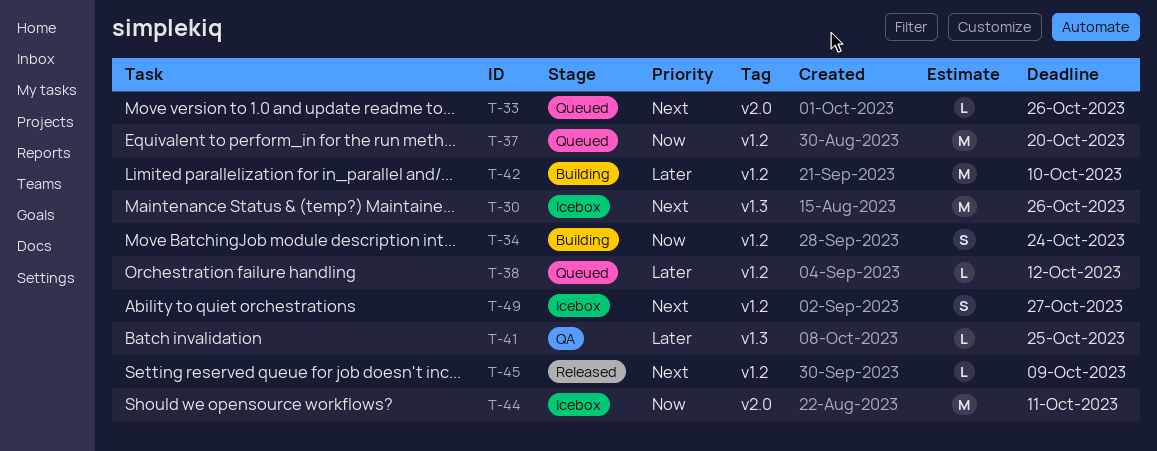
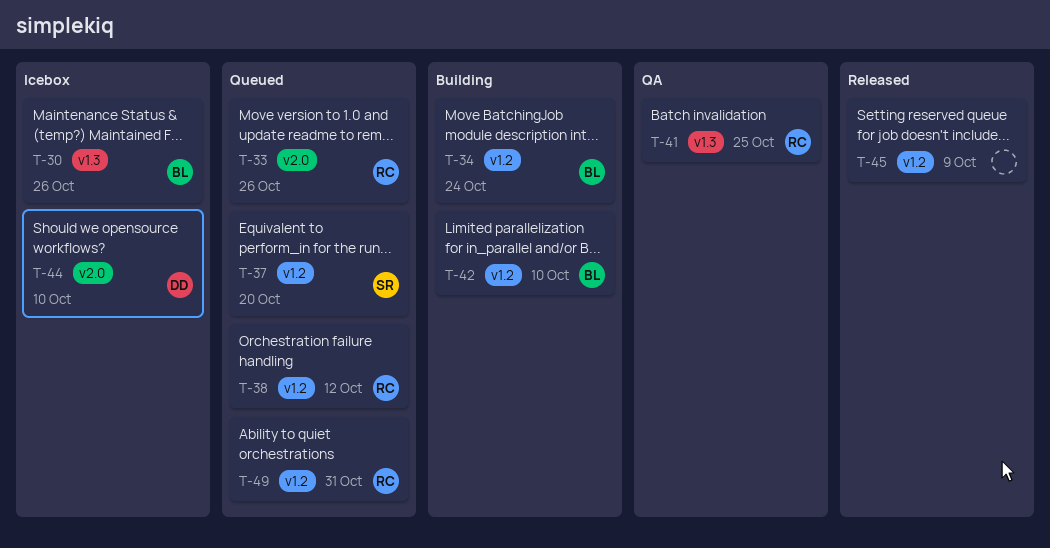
T-44, due: Oct 11 -> Oct 10
T-49, status: Icebox -> Queued
T-49, due: Oct 27 -> Oct 31

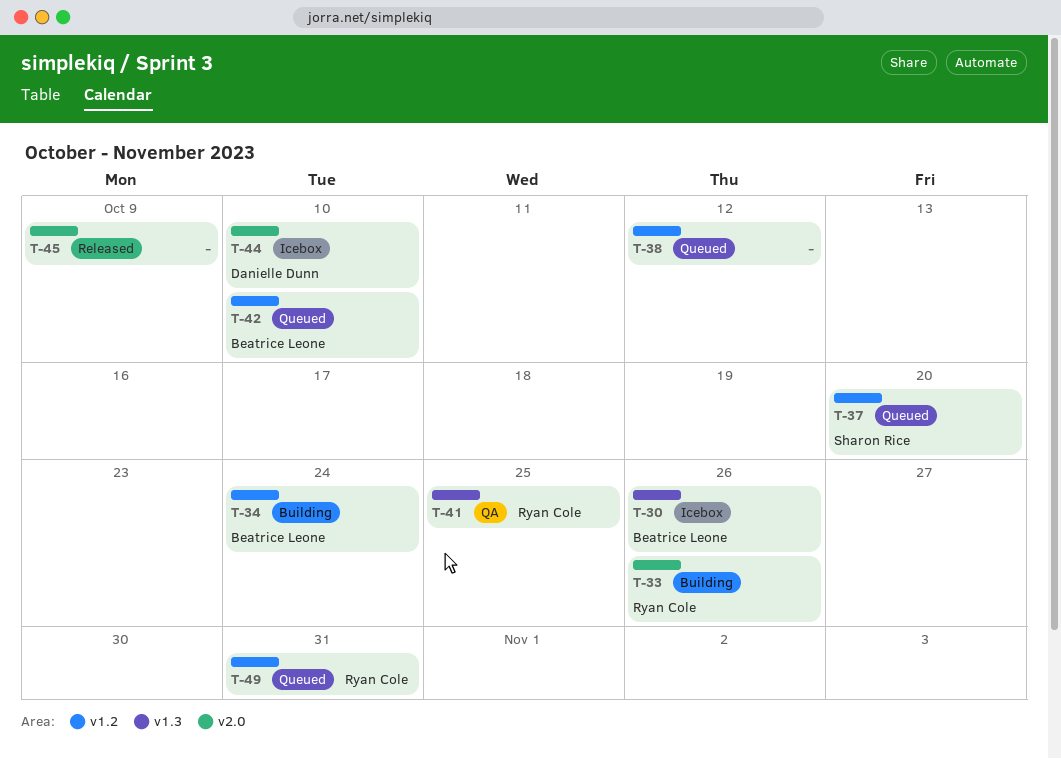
T-33, status: Queued -> Building
T-38, owner: Ryan Cole -> none
T-42, status: Building -> Queued
T-45, label: v1.2 -> v2.0

